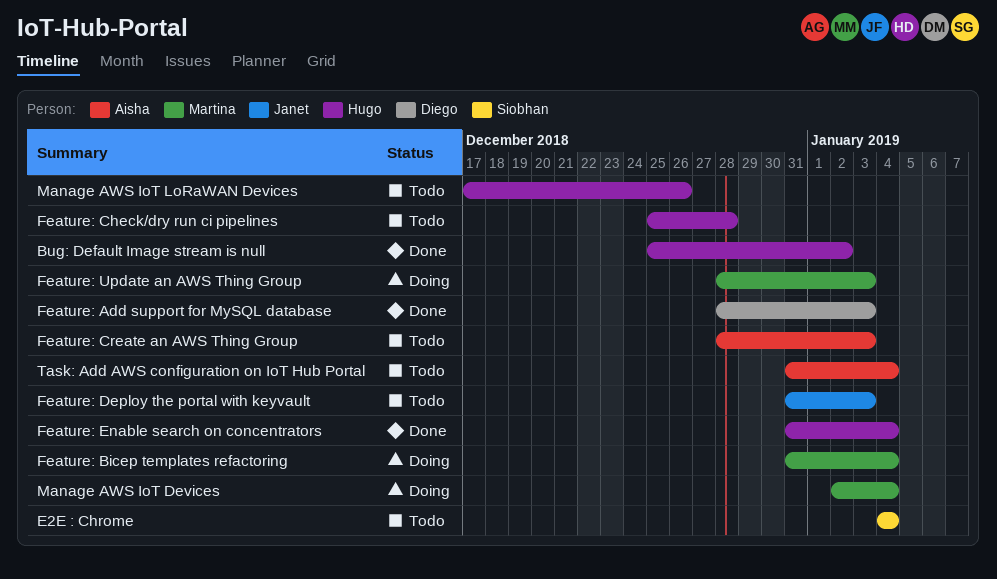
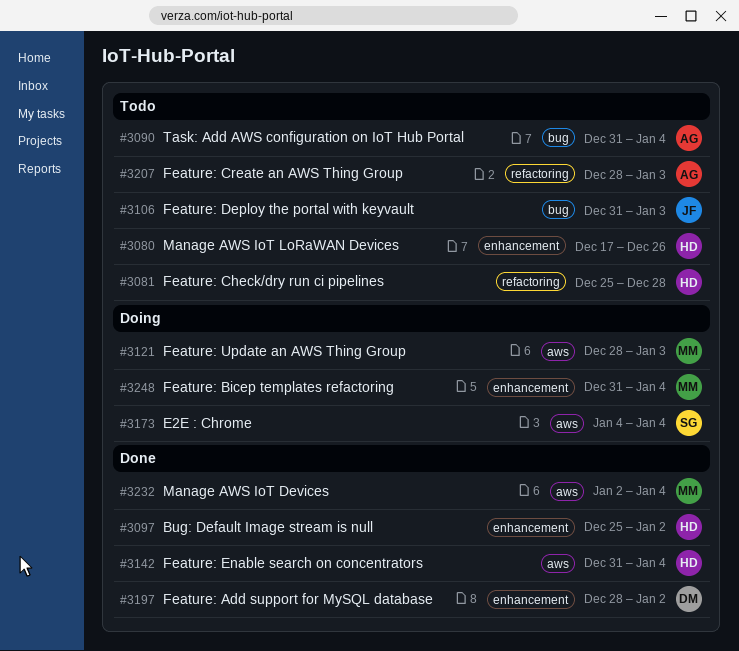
E2E : Chrome, status: Todo -> Doing
Feature: Add support for MySQL database, due: Jan 3 -> Jan 2
Manage AWS IoT Devices, status: Doing -> Done

